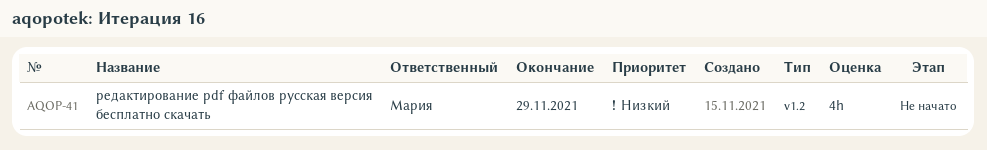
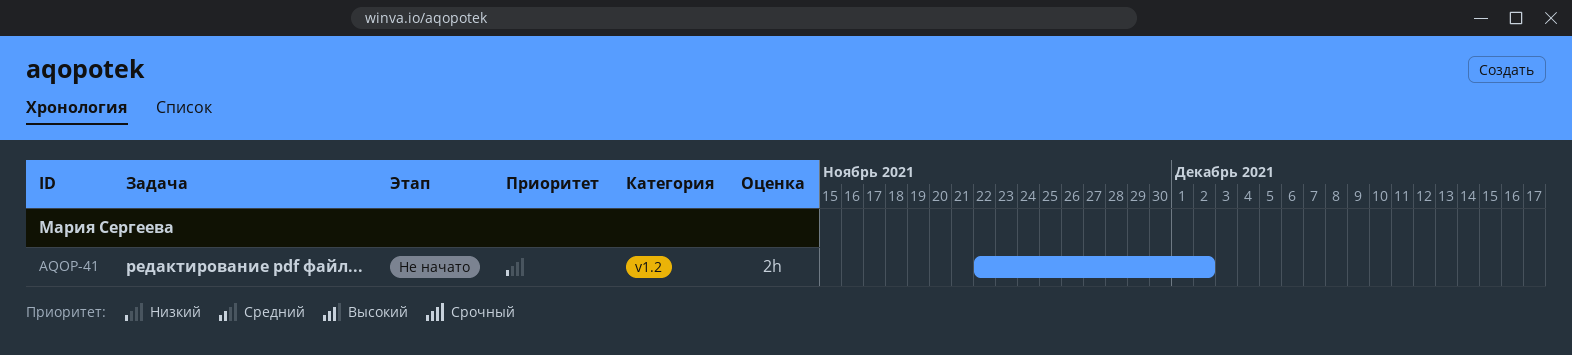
AQOP-41, estimate: 4h -> 2h
AQOP-41, due: Nov 29 -> Dec 2

